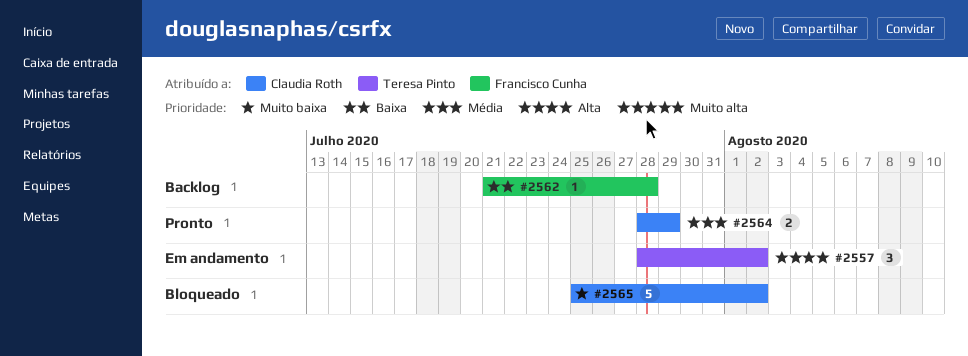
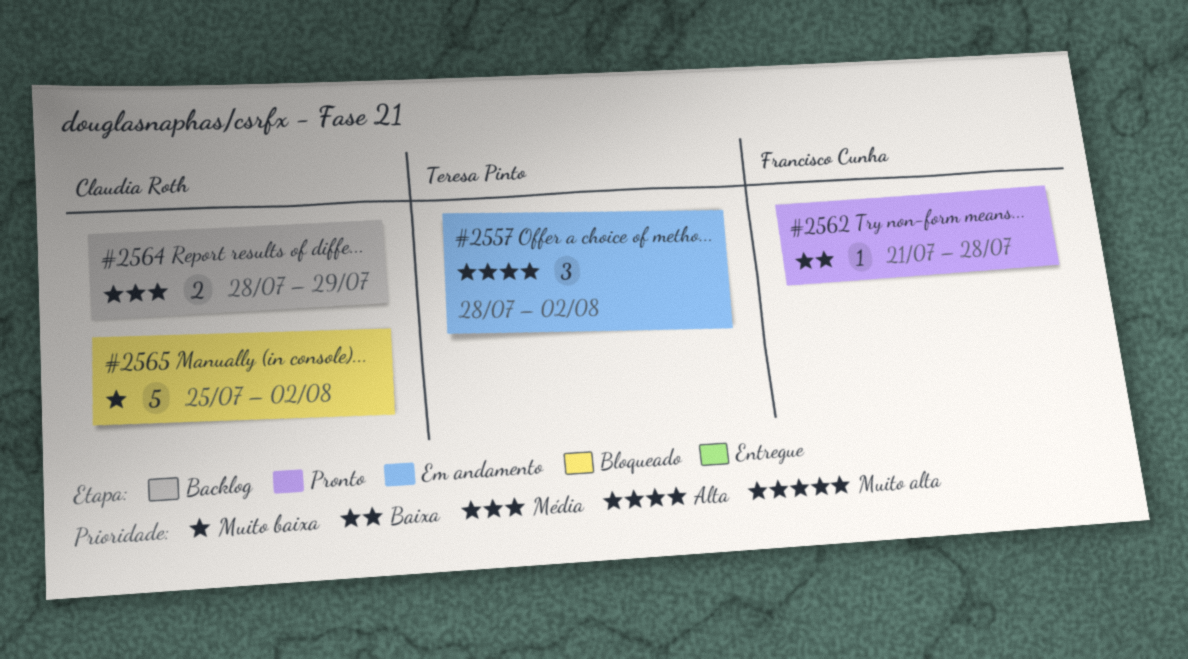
#2562, status: Backlog -> Pronto
#2564, status: Pronto -> Backlog

